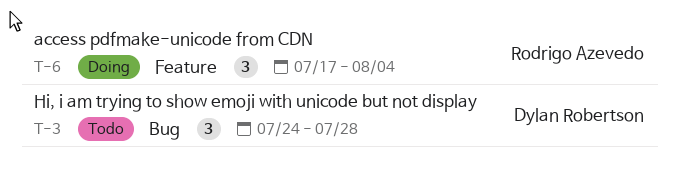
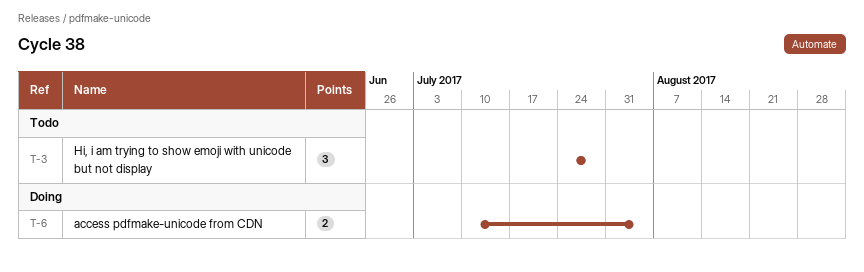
T-6, estimate: 3 -> 2
T-6, start: Jul 17 -> Jul 10

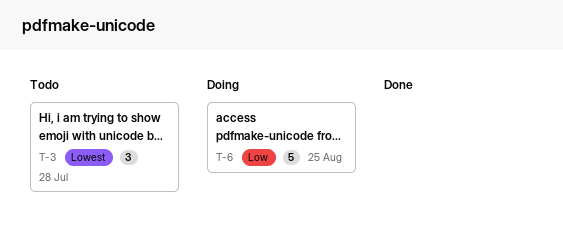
T-6, estimate: 2 -> 5
T-6, due: Aug 4 -> Aug 25

